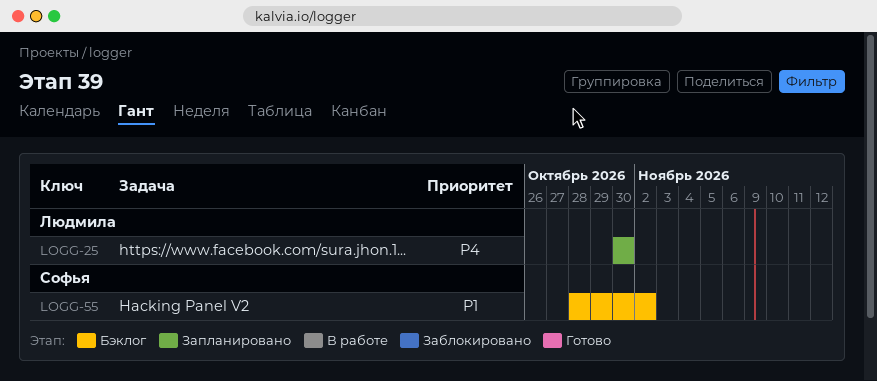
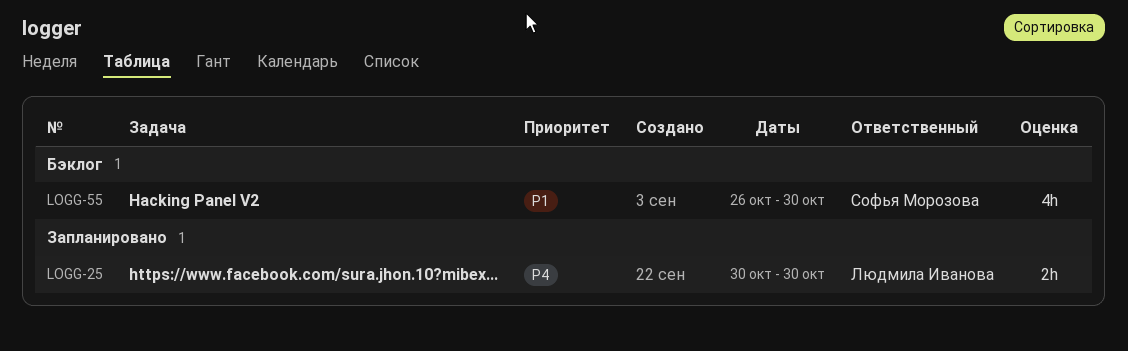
LOGG-55, start: Oct 28 -> Oct 26
LOGG-55, due: Nov 2 -> Oct 30

